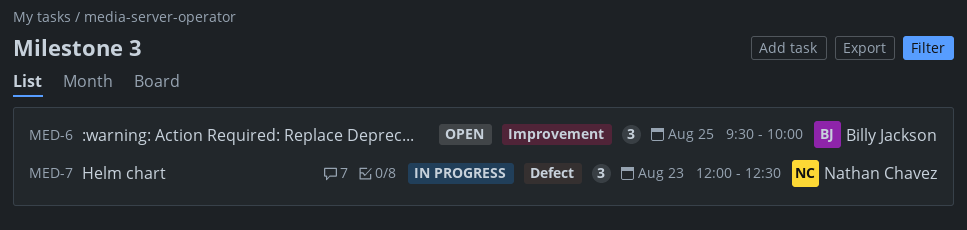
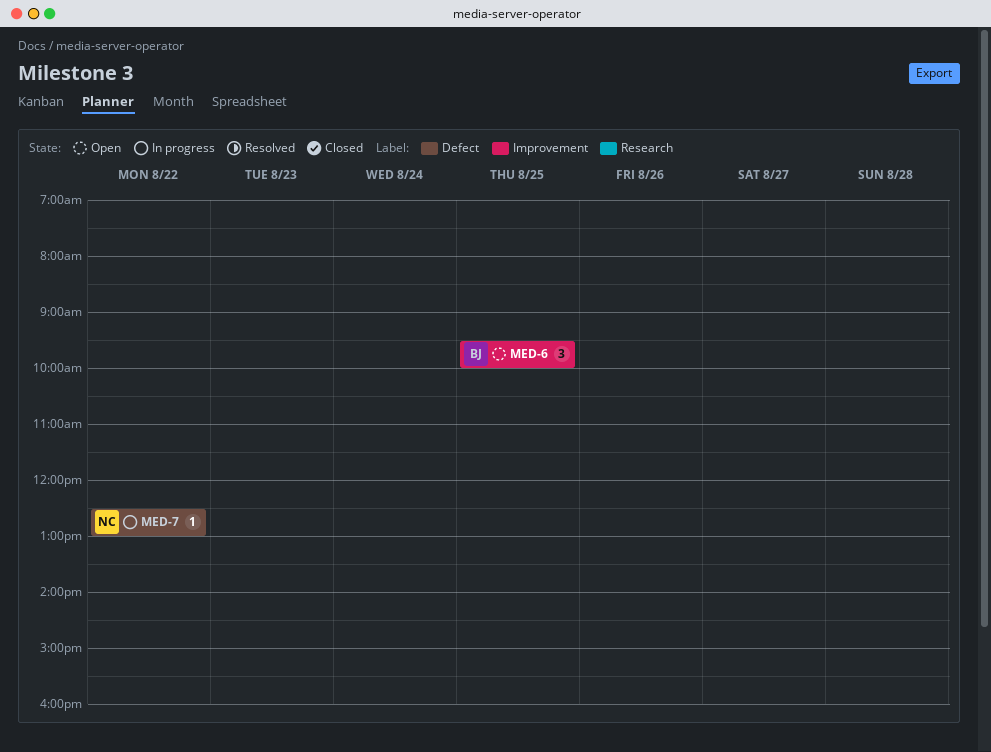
MED-7, estimate: 3 -> 1
MED-7, day: Aug 23 -> Aug 22
MED-7, begins: 12:00 -> 12:30
MED-7, ends: 12:30 -> 13:00

